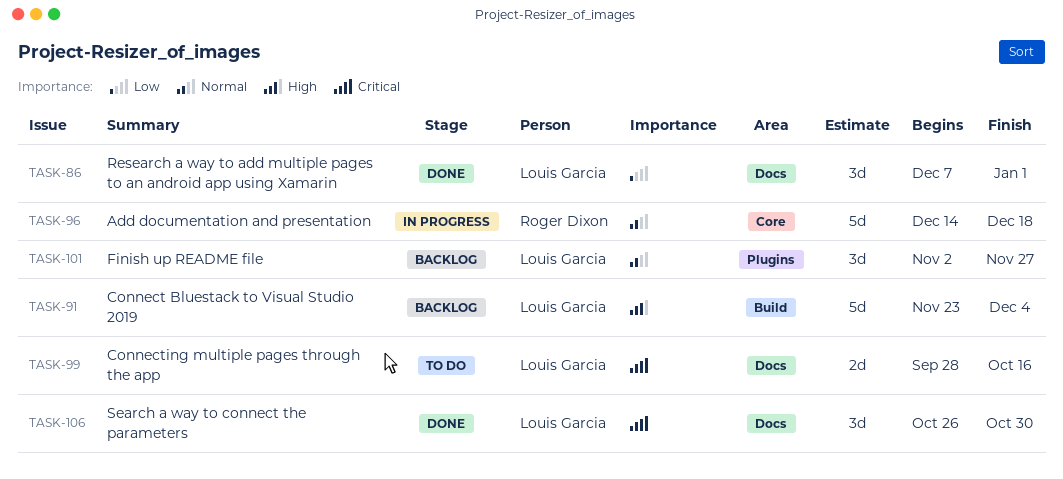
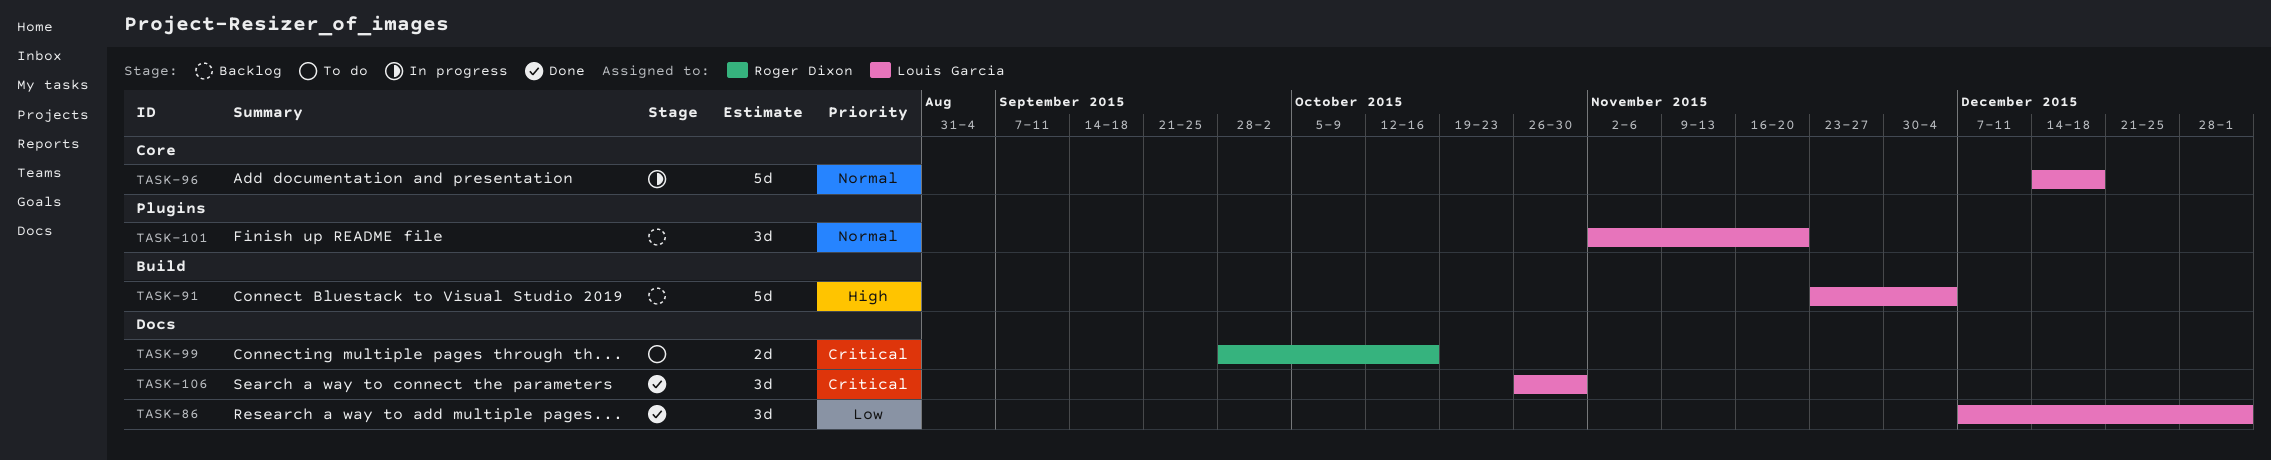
TASK-96, owner: Roger Dixon -> Louis Garcia
TASK-99, owner: Louis Garcia -> Roger Dixon
TASK-101, due: Nov 27 -> Nov 20

